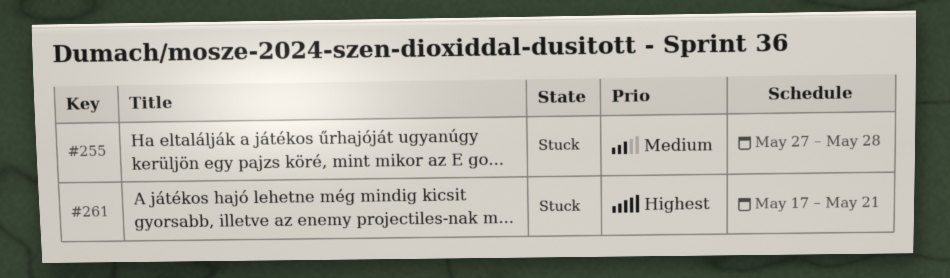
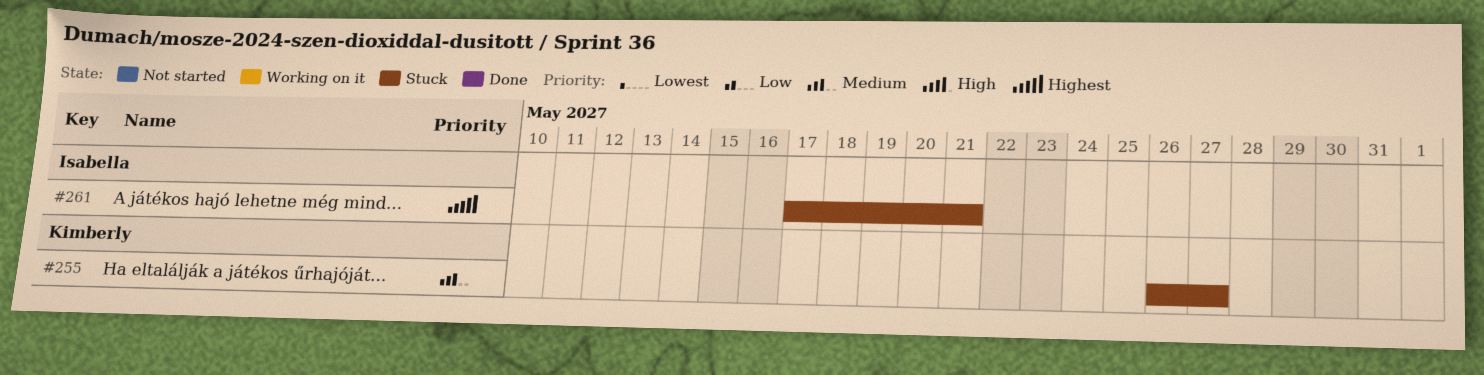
#255, start: May 27 -> May 26
#255, due: May 28 -> May 27

